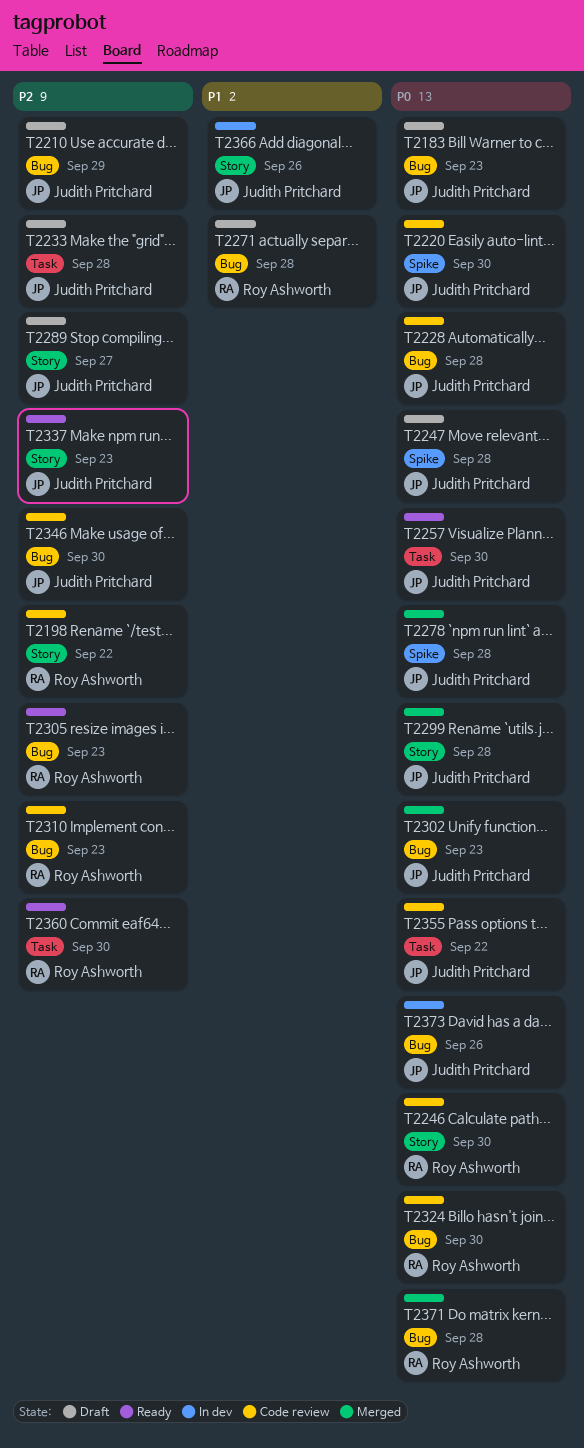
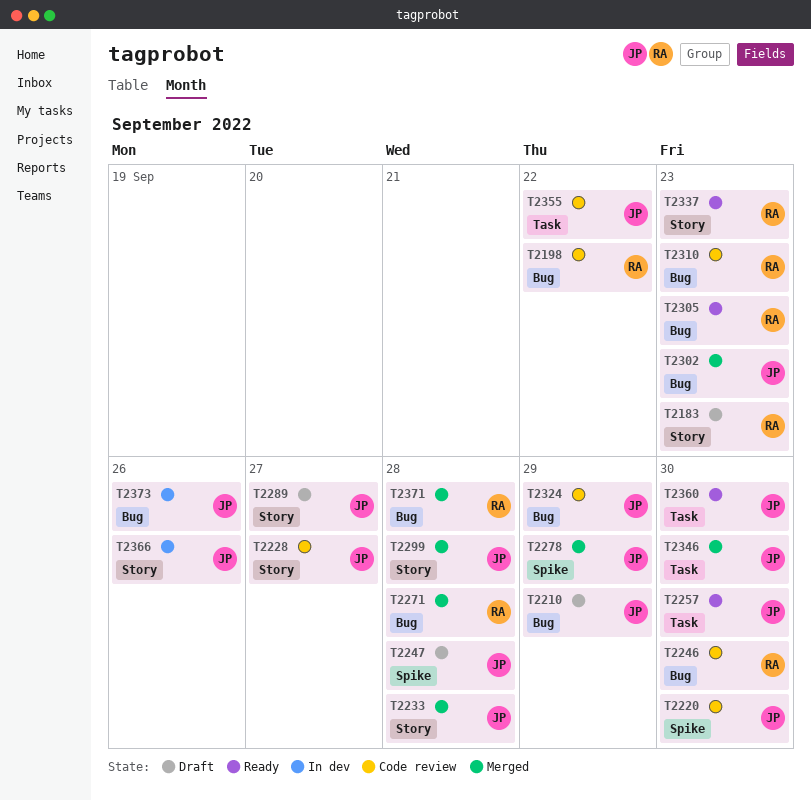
T2183, owner: Judith Pritchard -> Roy Ashworth
T2183, label: Bug -> Story
T2198, label: Story -> Bug
T2228, label: Bug -> Story
T2228, due: Sep 28 -> Sep 27
T2233, status: Draft -> Merged
T2233, label: Task -> Story
T2246, label: Story -> Bug
T2271, status: Draft -> Merged
T2278, due: Sep 28 -> Sep 29
T2324, owner: Roy Ashworth -> Judith Pritchard
T2324, due: Sep 30 -> Sep 29
T2337, owner: Judith Pritchard -> Roy Ashworth
T2346, status: Code review -> Merged
T2346, label: Bug -> Task
T2360, owner: Roy Ashworth -> Judith Pritchard

